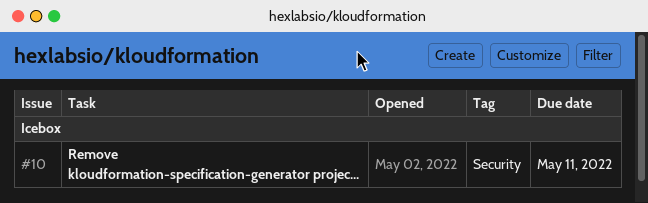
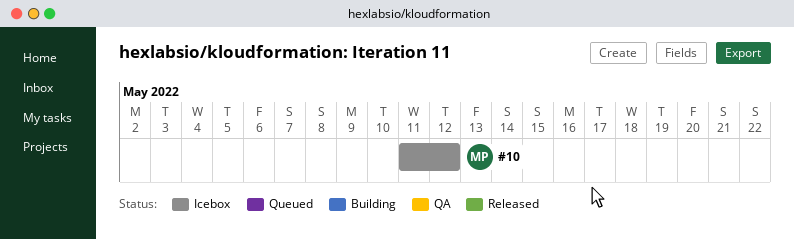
#10, due: May 11 -> May 12

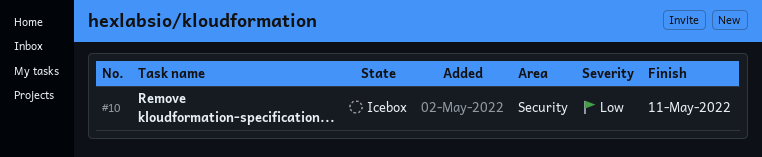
#10, due: May 12 -> May 11

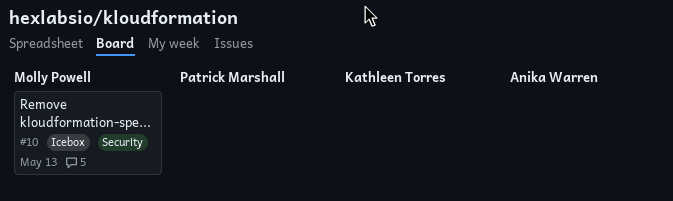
#10, due: May 11 -> May 13

